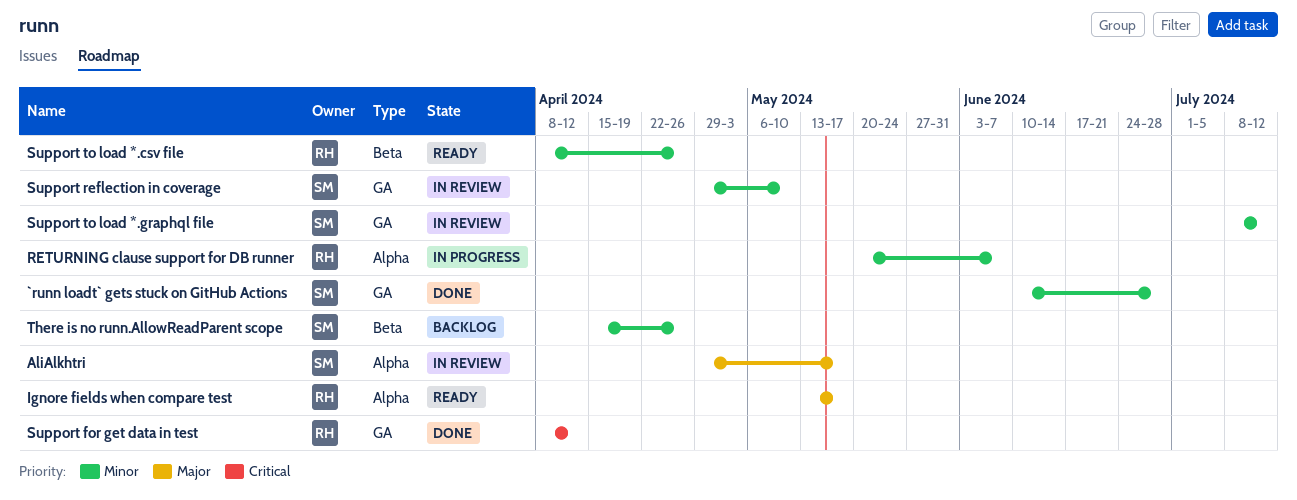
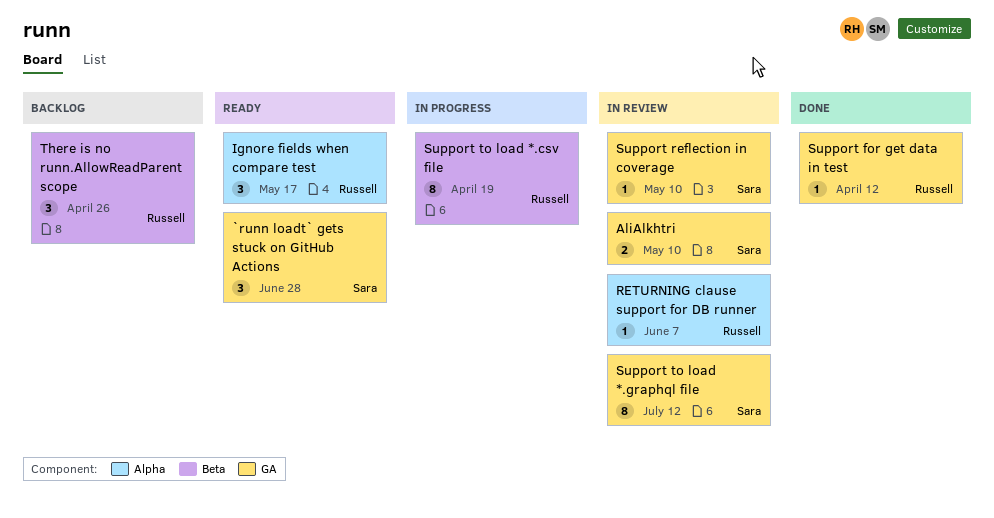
`runn loadt` gets stuck on GitHub Actions, status: Done -> Ready
AliAlkhtri, label: Alpha -> GA
AliAlkhtri, due: May 17 -> May 10
RETURNING clause support for DB runner, status: In progress -> In review
Support to load *.csv file, status: Ready -> In progress
Support to load *.csv file, due: Apr 26 -> Apr 19
There is no runn.AllowReadParent scope, owner: Sara -> Russell

